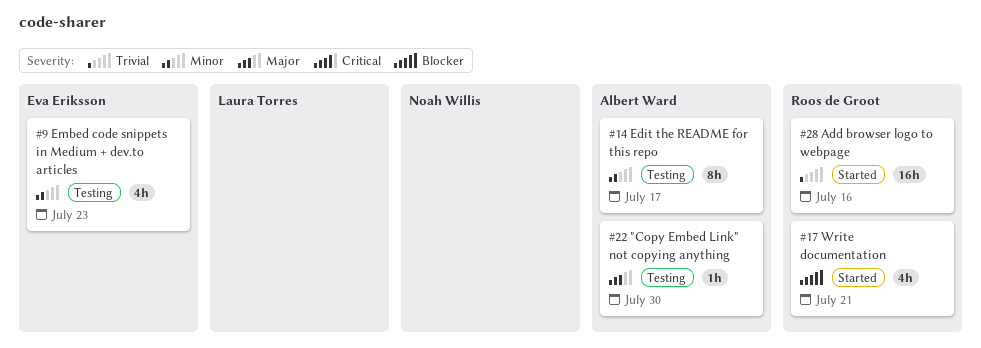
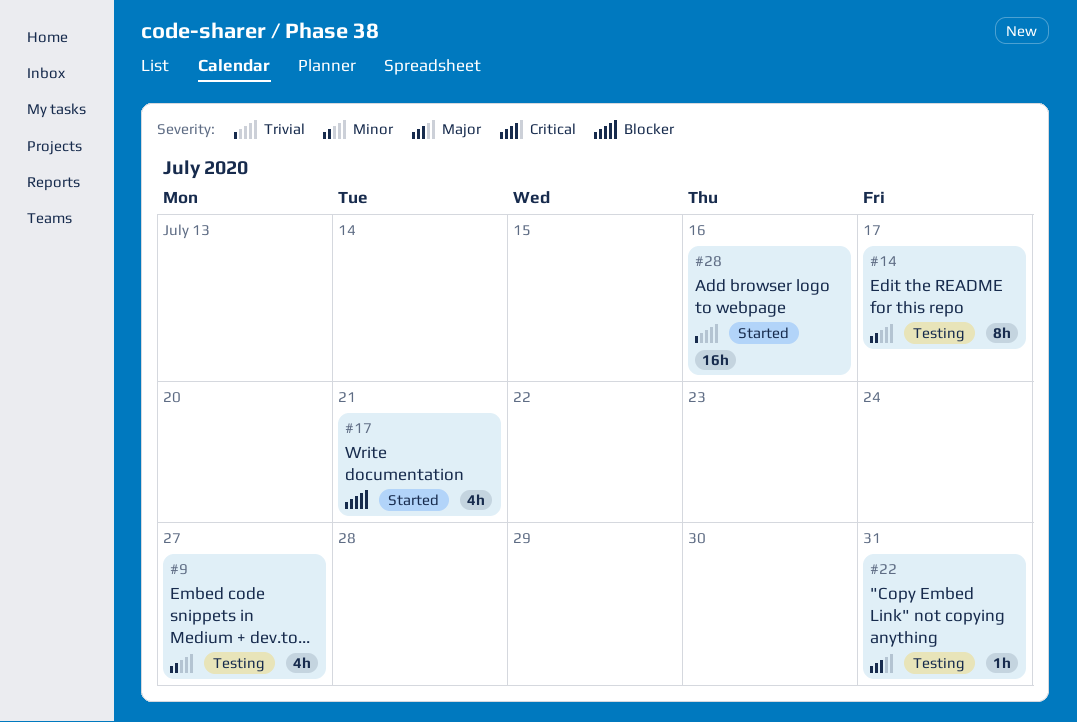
#9, due: Jul 23 -> Jul 27
#22, due: Jul 30 -> Jul 31

